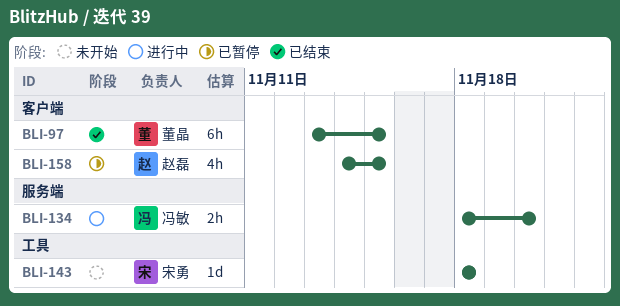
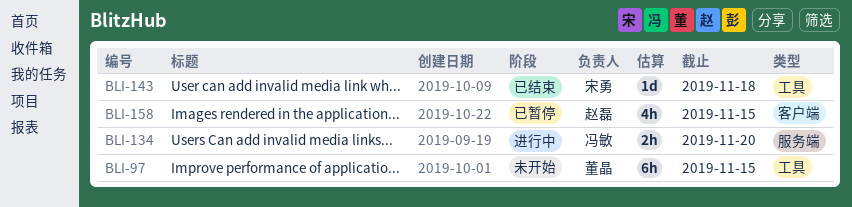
BLI-97, status: 已结束 -> 未开始
BLI-97, label: 客户端 -> 工具
BLI-143, status: 未开始 -> 已结束

